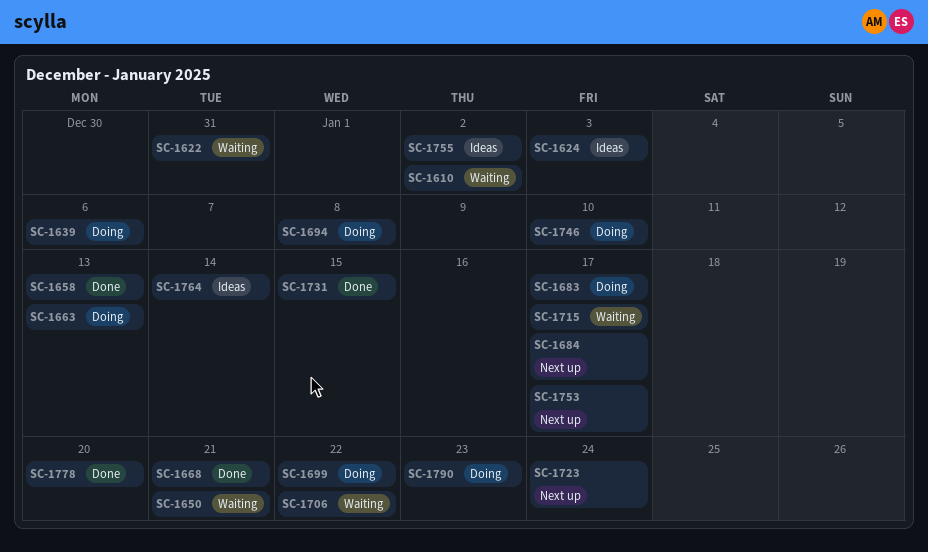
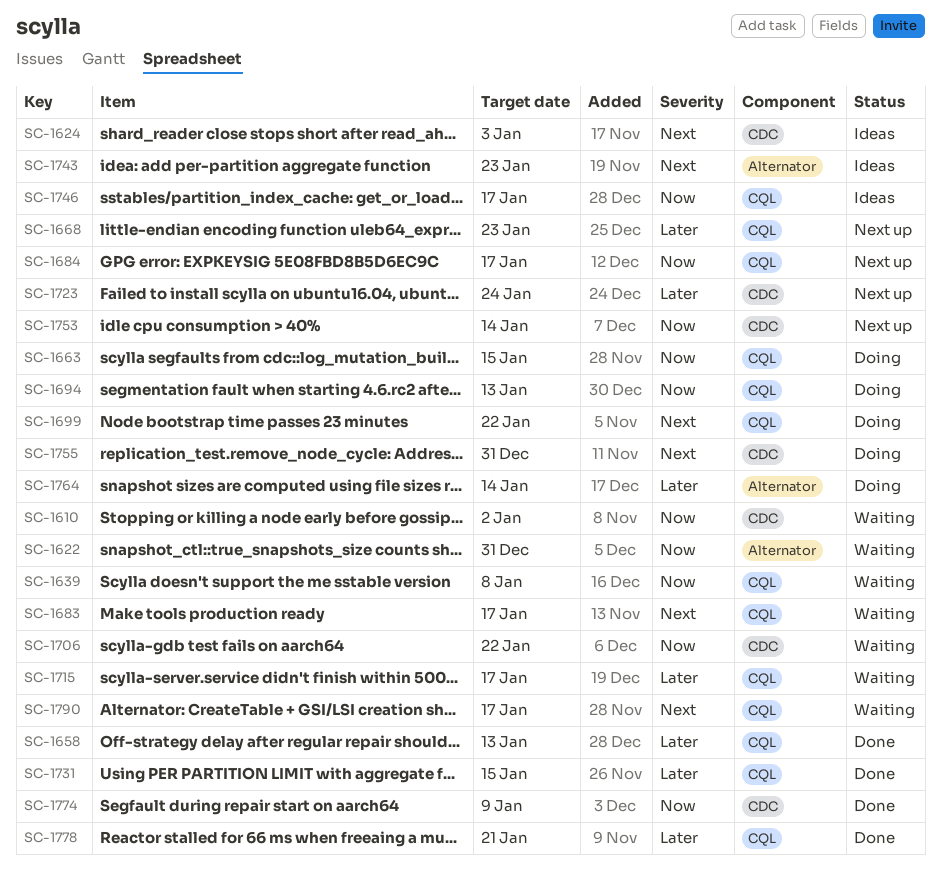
SC-1639, status: Doing -> Waiting
SC-1639, due: Jan 6 -> Jan 8
SC-1650: present -> none
SC-1663, due: Jan 13 -> Jan 15
SC-1668, status: Done -> Next up
SC-1668, due: Jan 21 -> Jan 23
SC-1683, status: Doing -> Waiting
SC-1694, due: Jan 8 -> Jan 13
SC-1743: none -> present
SC-1746, status: Doing -> Ideas
SC-1746, due: Jan 10 -> Jan 17
SC-1753, due: Jan 17 -> Jan 14
SC-1755, status: Ideas -> Doing
SC-1755, due: Jan 2 -> Dec 31
SC-1764, status: Ideas -> Doing
SC-1774: none -> present
SC-1778, due: Jan 20 -> Jan 21
SC-1790, status: Doing -> Waiting
SC-1790, due: Jan 23 -> Jan 17

